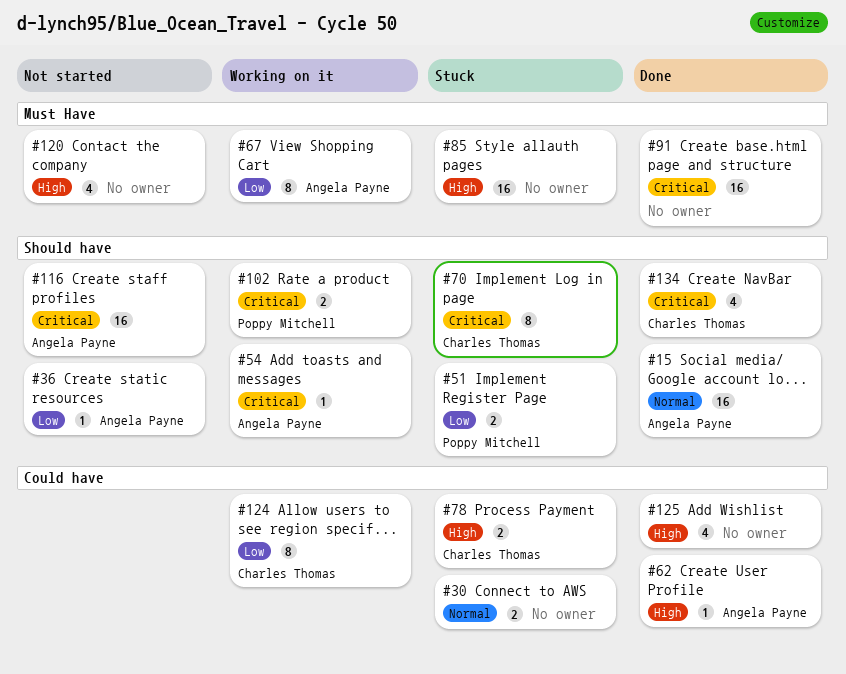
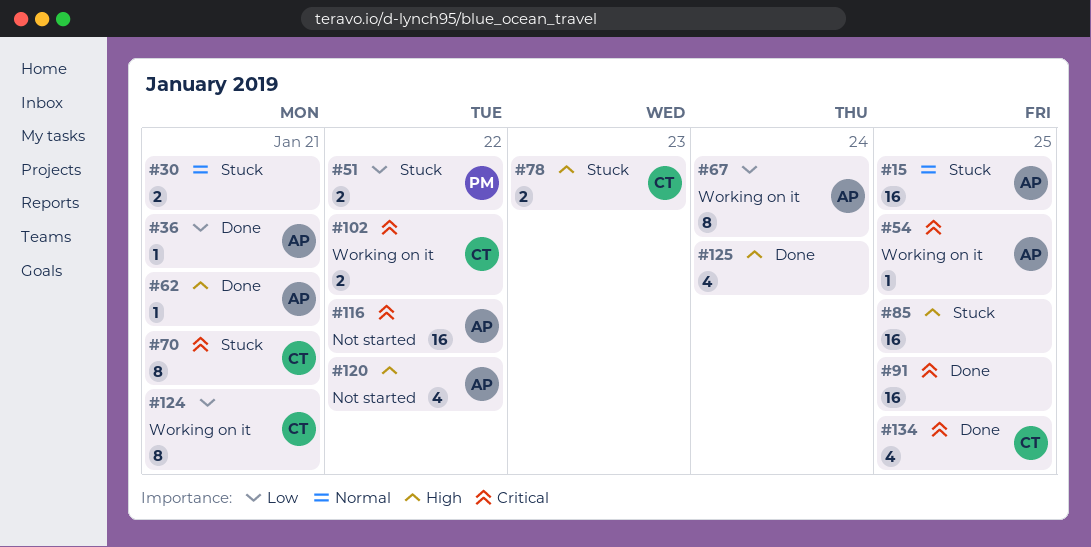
#15, status: Done -> Stuck
#36, status: Not started -> Done
#102, owner: Poppy Mitchell -> Charles Thomas
#120, owner: none -> Angela Payne

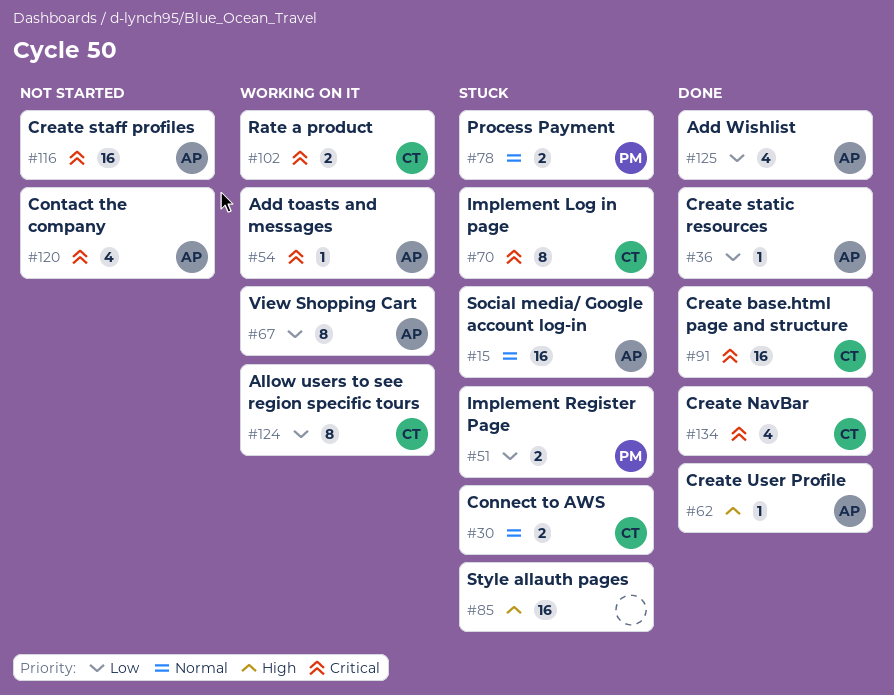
#30, owner: none -> CT
#78, owner: CT -> PM
#78, priority: High -> Normal
#91, owner: none -> CT
#120, priority: High -> Critical
#125, owner: none -> AP
#125, priority: High -> Low

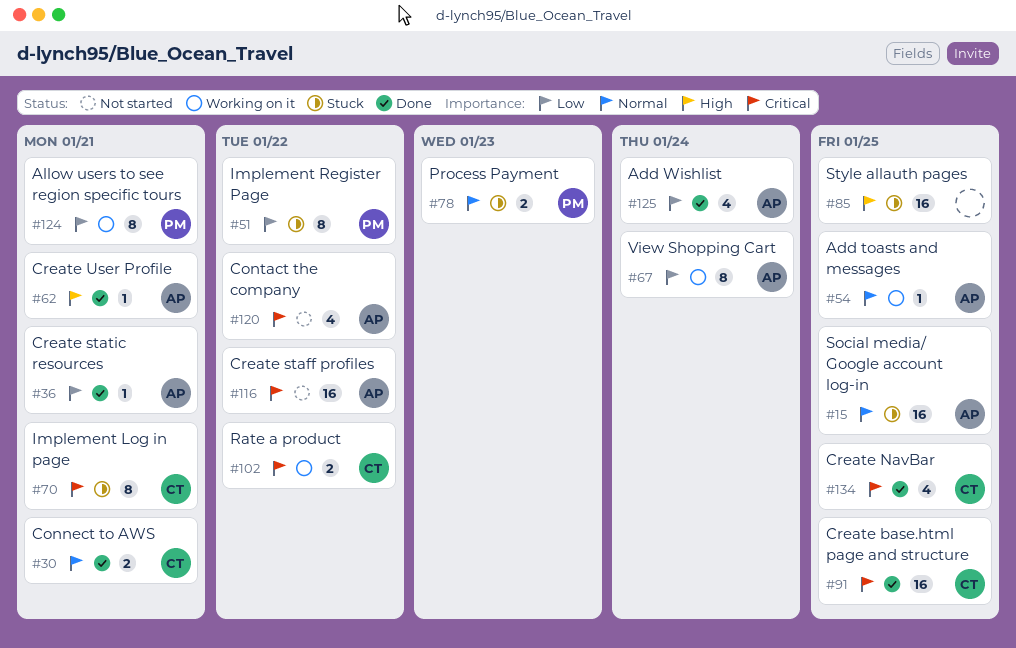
#30, status: Stuck -> Done
#51, estimate: 2 -> 8
#54, priority: Critical -> Normal
#124, owner: CT -> PM

